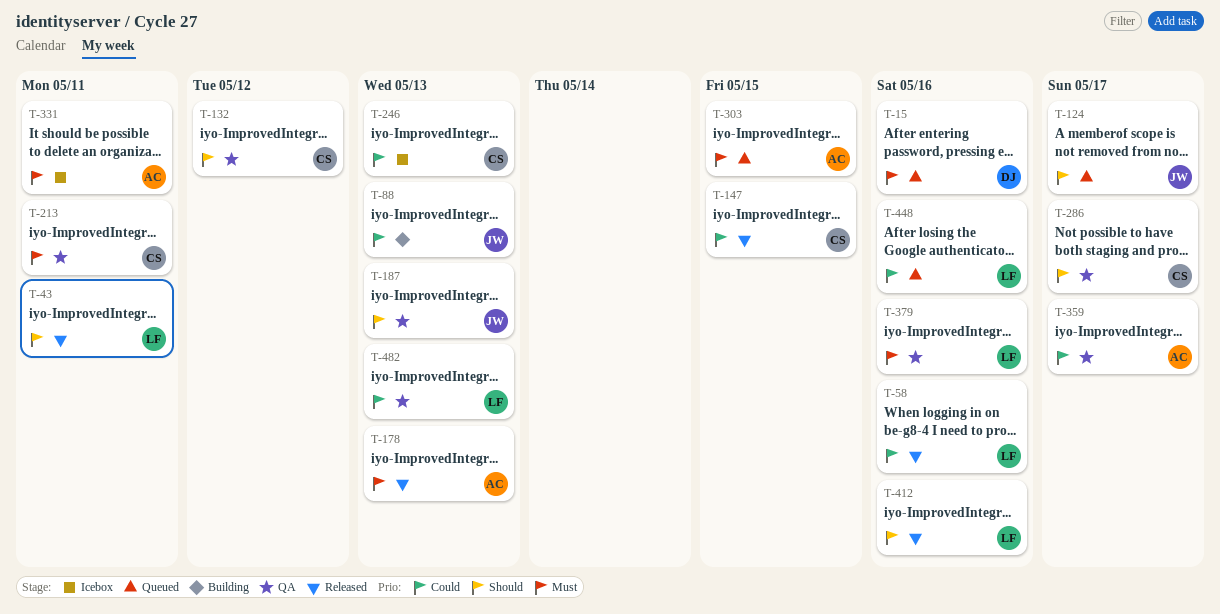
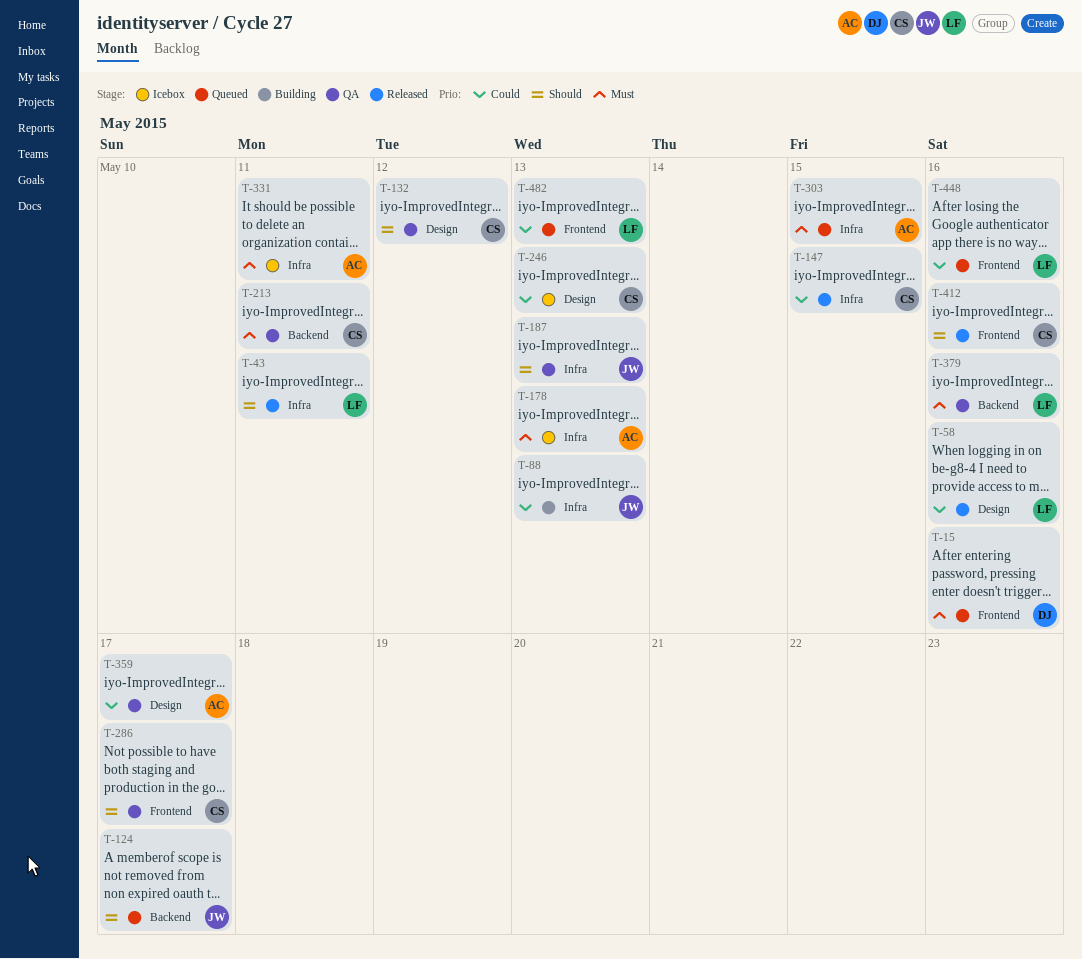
T-178, status: Released -> Icebox
T-412, owner: LF -> CS
T-482, status: QA -> Queued

